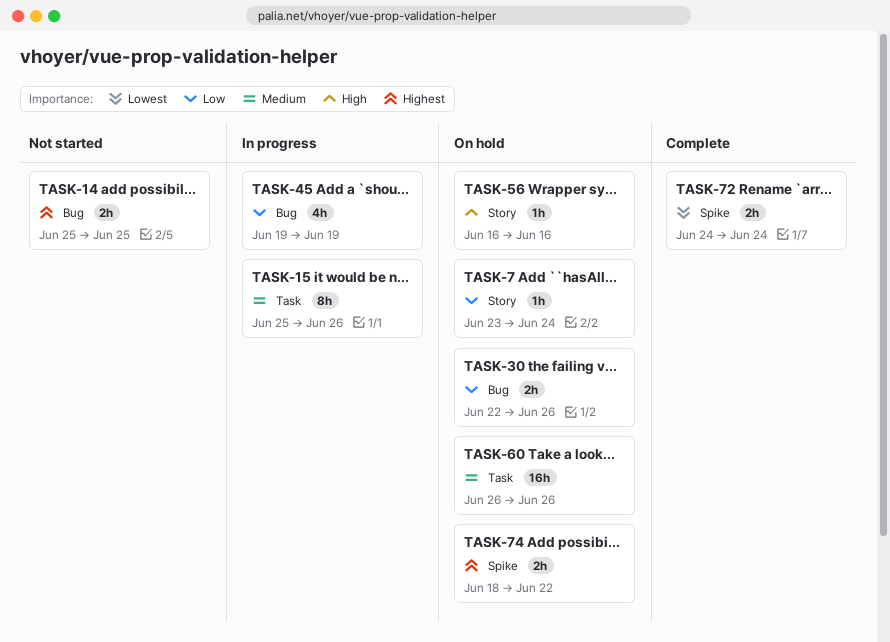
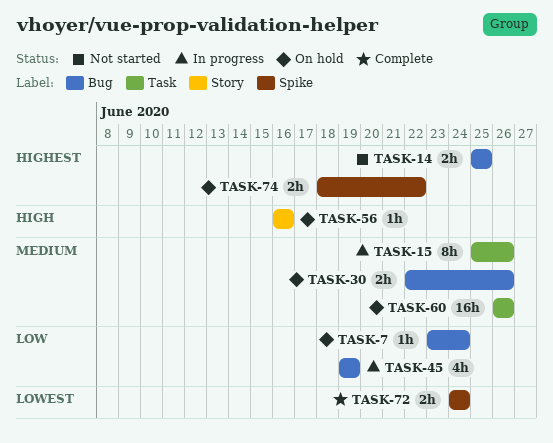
TASK-7, label: Story -> Bug
TASK-30, priority: Low -> Medium

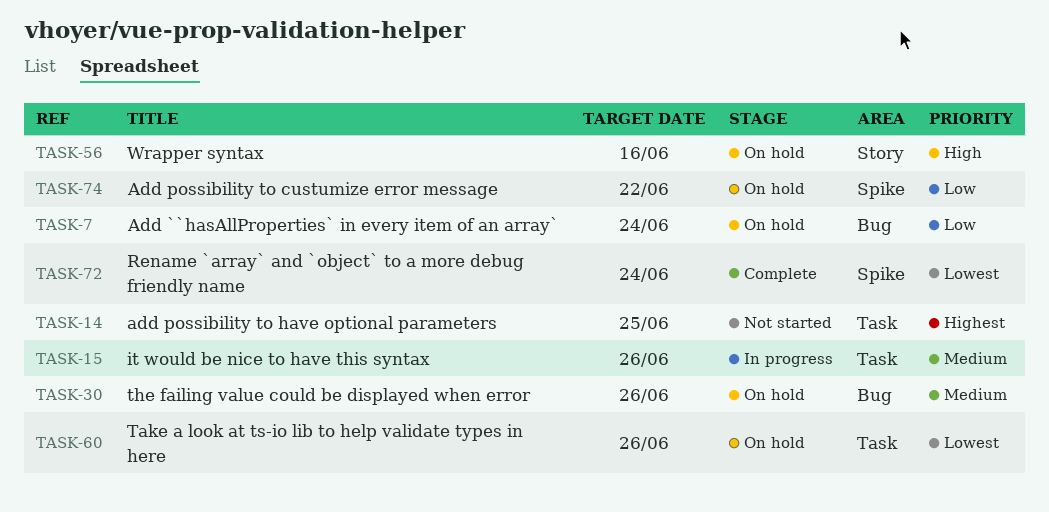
TASK-14, label: Bug -> Task
TASK-45: present -> none
TASK-60, priority: Medium -> Lowest
TASK-74, priority: Highest -> Low

